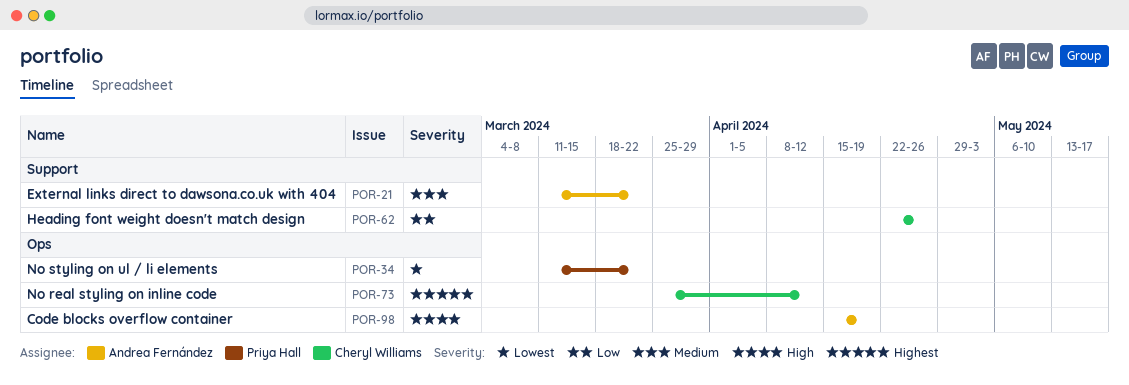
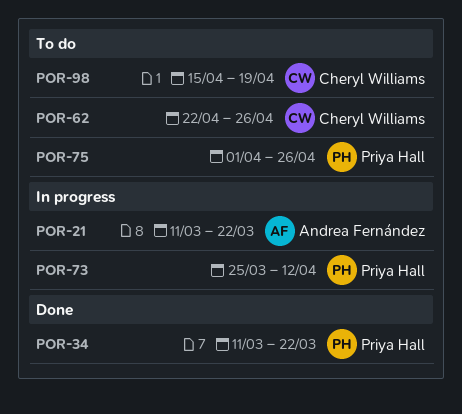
POR-73, owner: Cheryl Williams -> Priya Hall
POR-75: none -> present
POR-98, owner: Andrea Fernández -> Cheryl Williams

